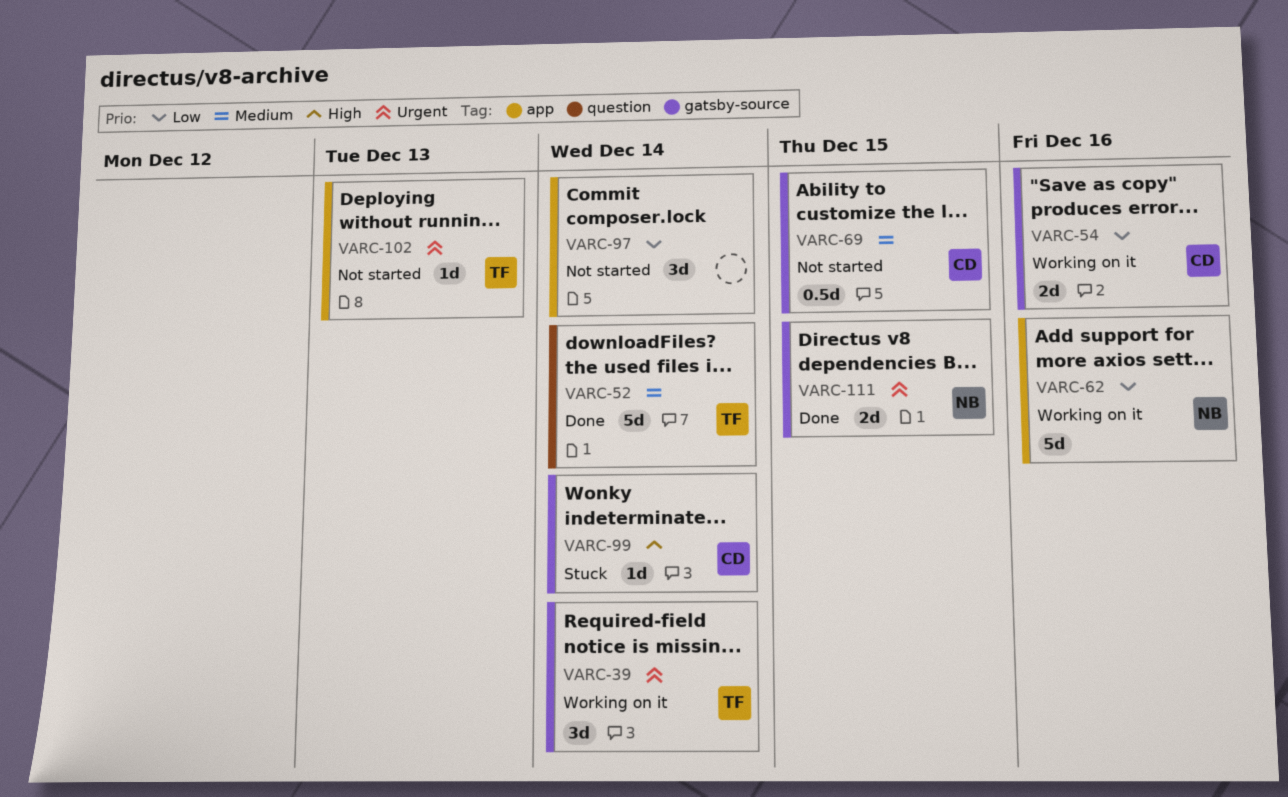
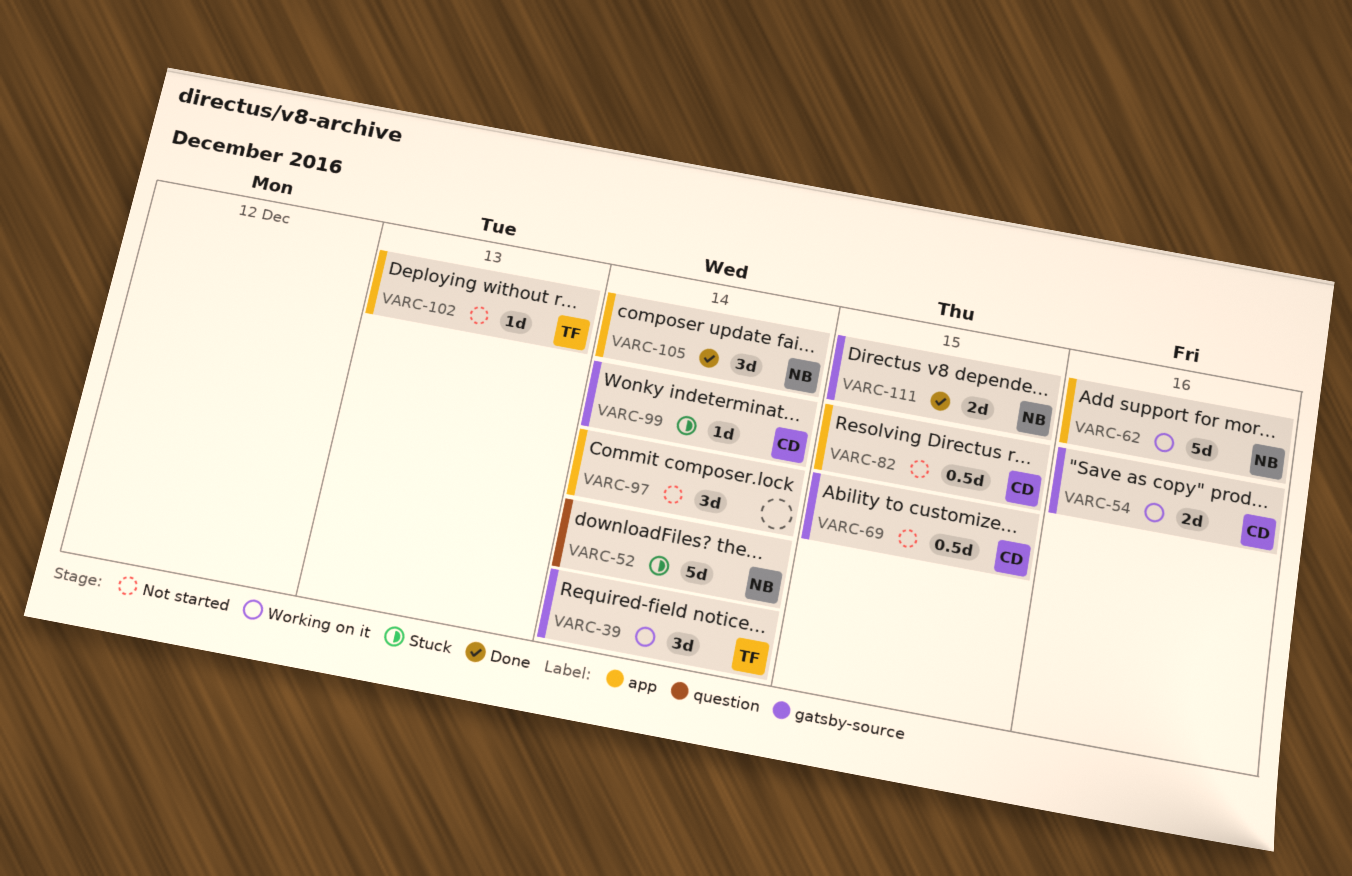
VARC-52, status: Done -> Stuck
VARC-52, owner: TF -> NB
VARC-82: none -> present
VARC-105: none -> present

